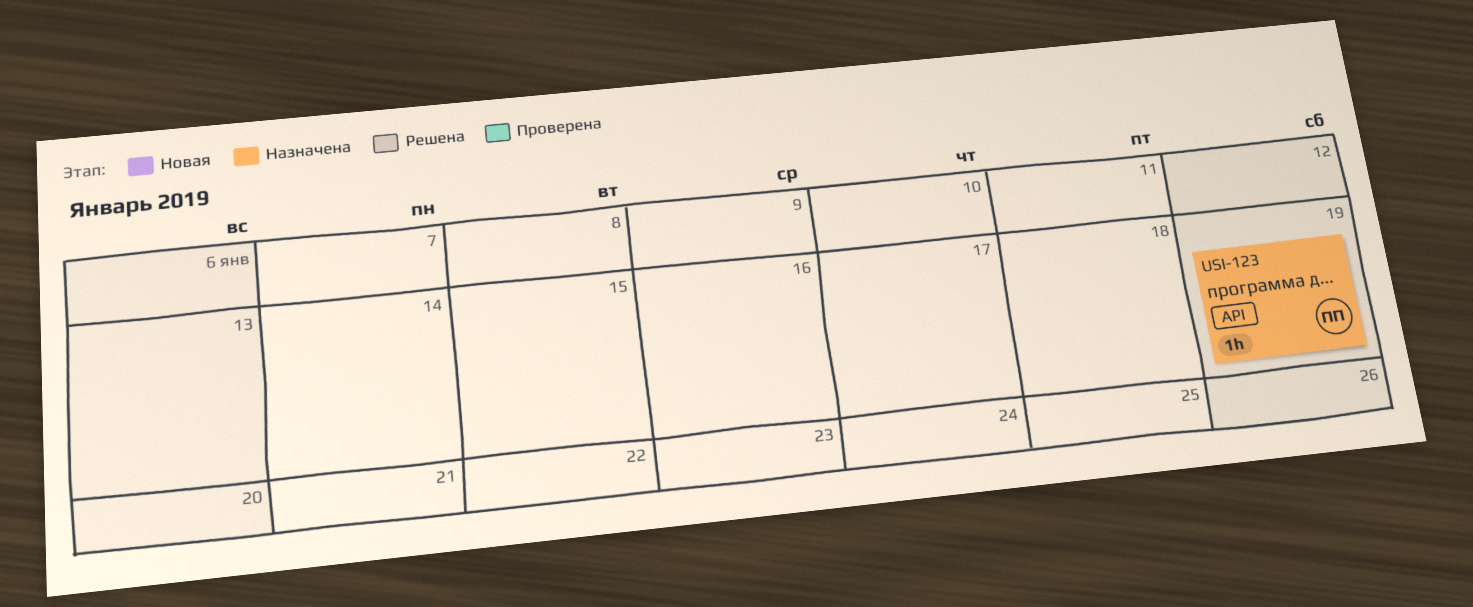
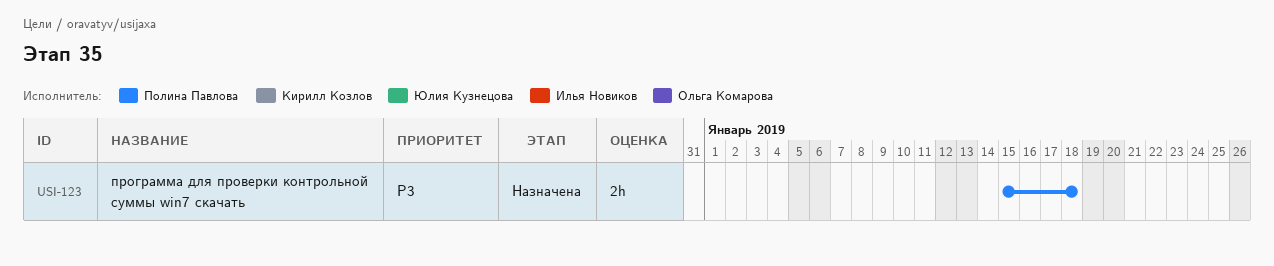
USI-123, estimate: 1h -> 2h
USI-123, due: Jan 19 -> Jan 18

